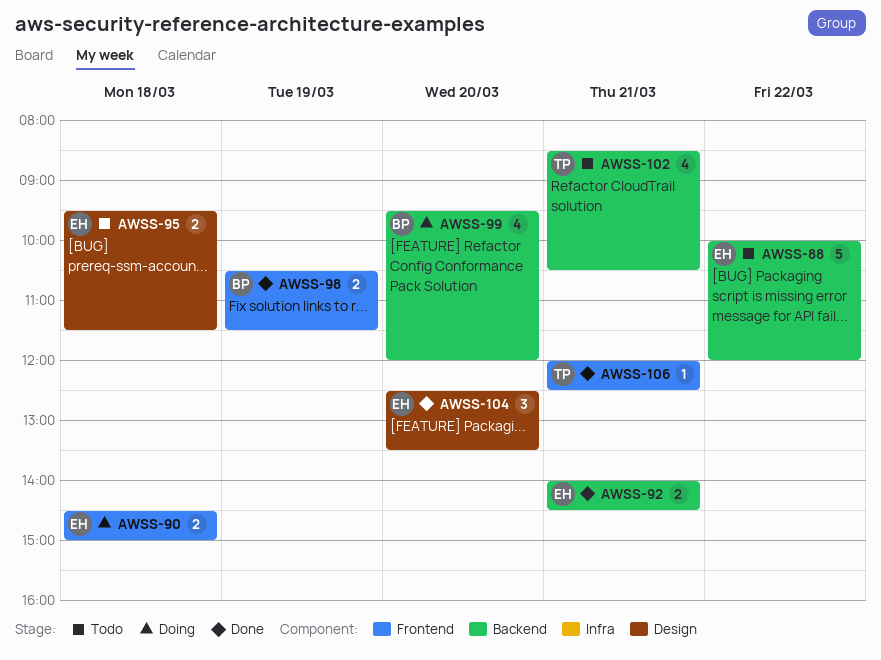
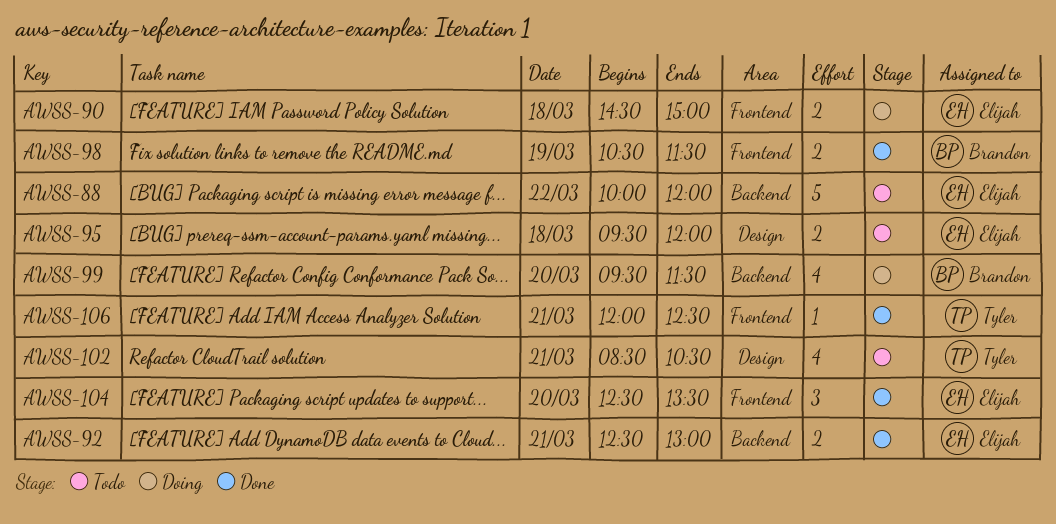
AWSS-92, begins: 14:00 -> 12:30
AWSS-92, ends: 14:30 -> 13:00
AWSS-95, ends: 11:30 -> 12:00
AWSS-99, ends: 12:00 -> 11:30
AWSS-102, label: Backend -> Design
AWSS-104, label: Design -> Frontend

